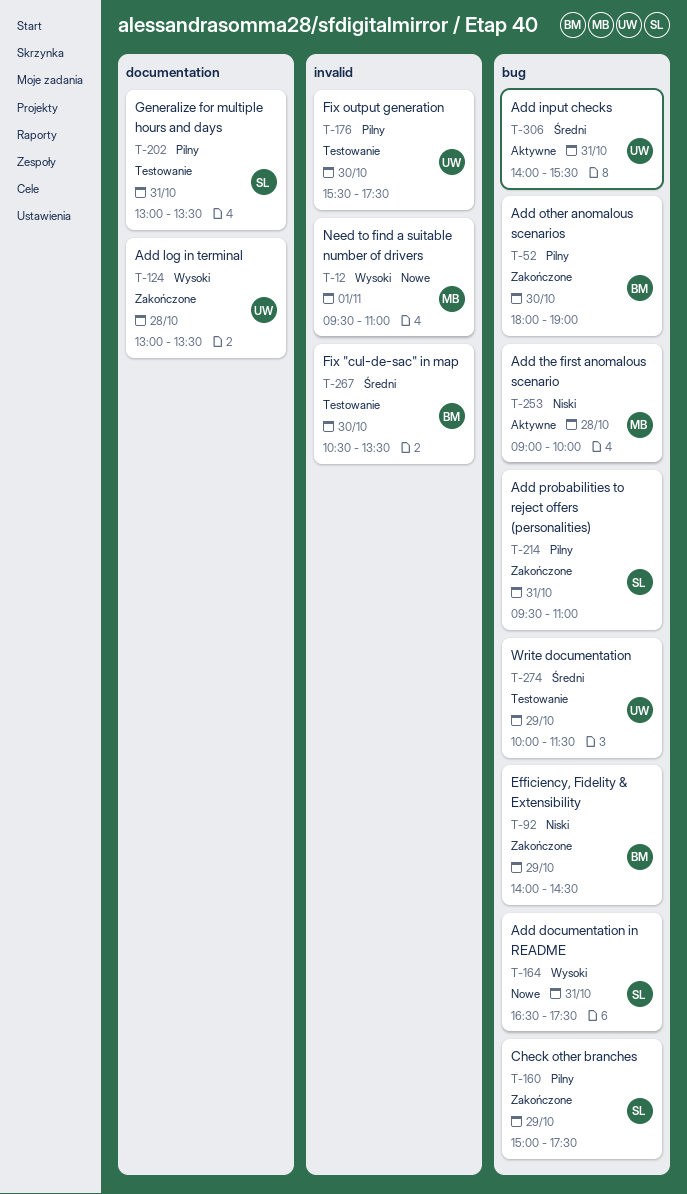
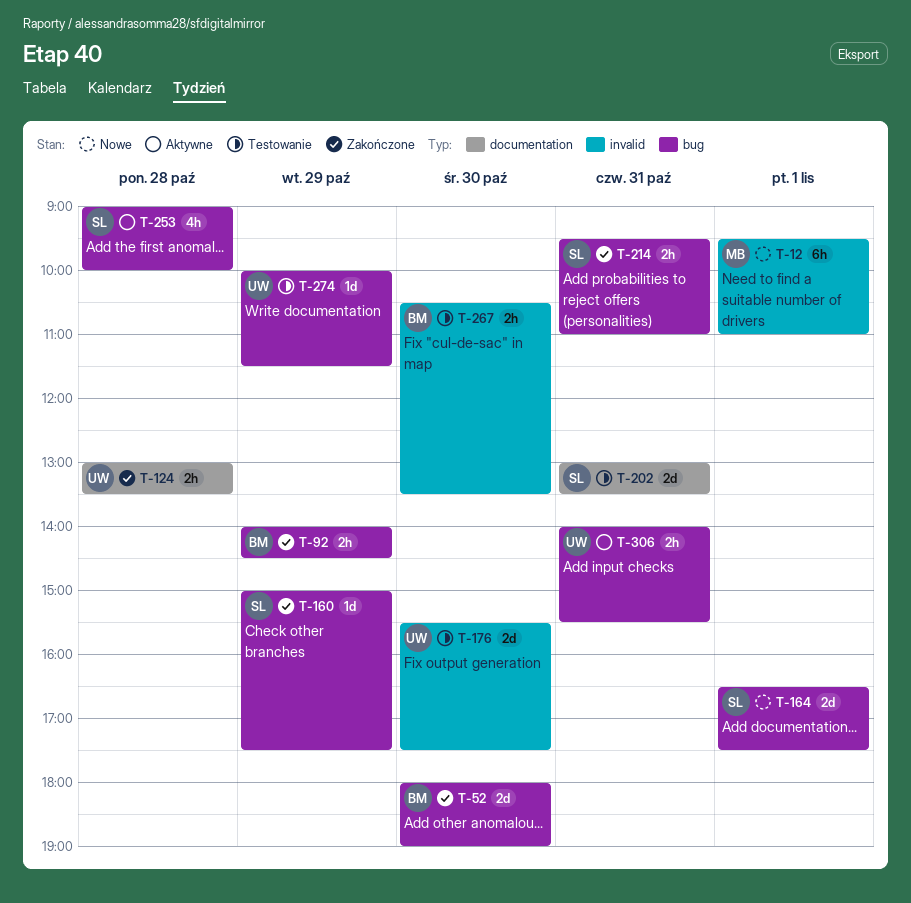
T-164, day: Oct 31 -> Nov 1
T-253, owner: MB -> SL

